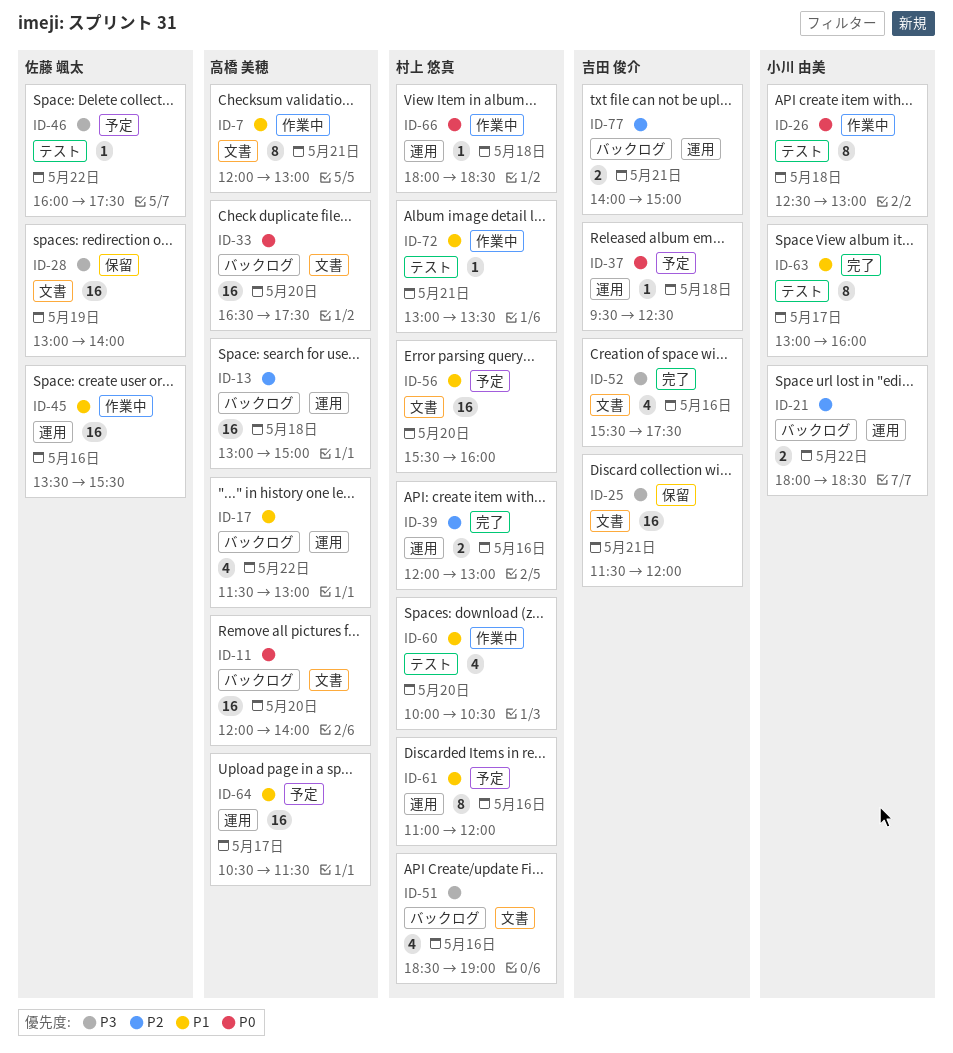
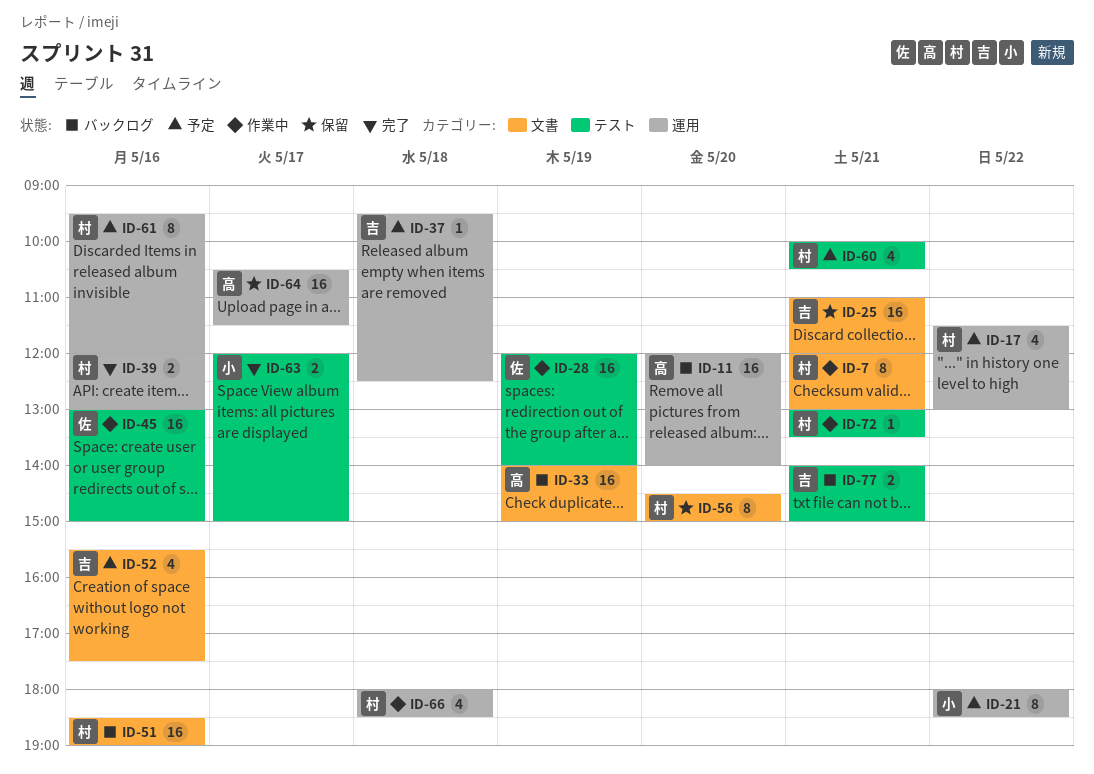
ID-7, owner: 高橋 美穂 -> 村上 悠真
ID-11, label: 文書 -> 運用
ID-13: present -> none
ID-17, status: バックログ -> 予定
ID-17, owner: 高橋 美穂 -> 村上 悠真
ID-21, status: バックログ -> 予定
ID-21, estimate: 2 -> 8
ID-25, begins: 11:30 -> 11:00
ID-26: present -> none
ID-28, status: 保留 -> 作業中
ID-28, label: 文書 -> テスト
ID-28, begins: 13:00 -> 12:00
ID-33, day: May 20 -> May 19
ID-33, begins: 16:30 -> 14:00
ID-33, ends: 17:30 -> 15:00
ID-45, label: 運用 -> テスト
ID-45, begins: 13:30 -> 13:00
ID-45, ends: 15:30 -> 15:00
ID-46: present -> none
ID-51, estimate: 4 -> 16
ID-52, status: 完了 -> 予定
ID-56, status: 予定 -> 保留
ID-56, estimate: 16 -> 8
ID-56, begins: 15:30 -> 14:30
ID-56, ends: 16:00 -> 15:00
ID-60, status: 作業中 -> 予定
ID-60, day: May 20 -> May 21
ID-61, begins: 11:00 -> 09:30
ID-63, estimate: 8 -> 2
ID-63, begins: 13:00 -> 12:00
ID-63, ends: 16:00 -> 15:00
ID-64, status: 予定 -> 保留
ID-66, estimate: 1 -> 4
ID-77, label: 運用 -> テスト

